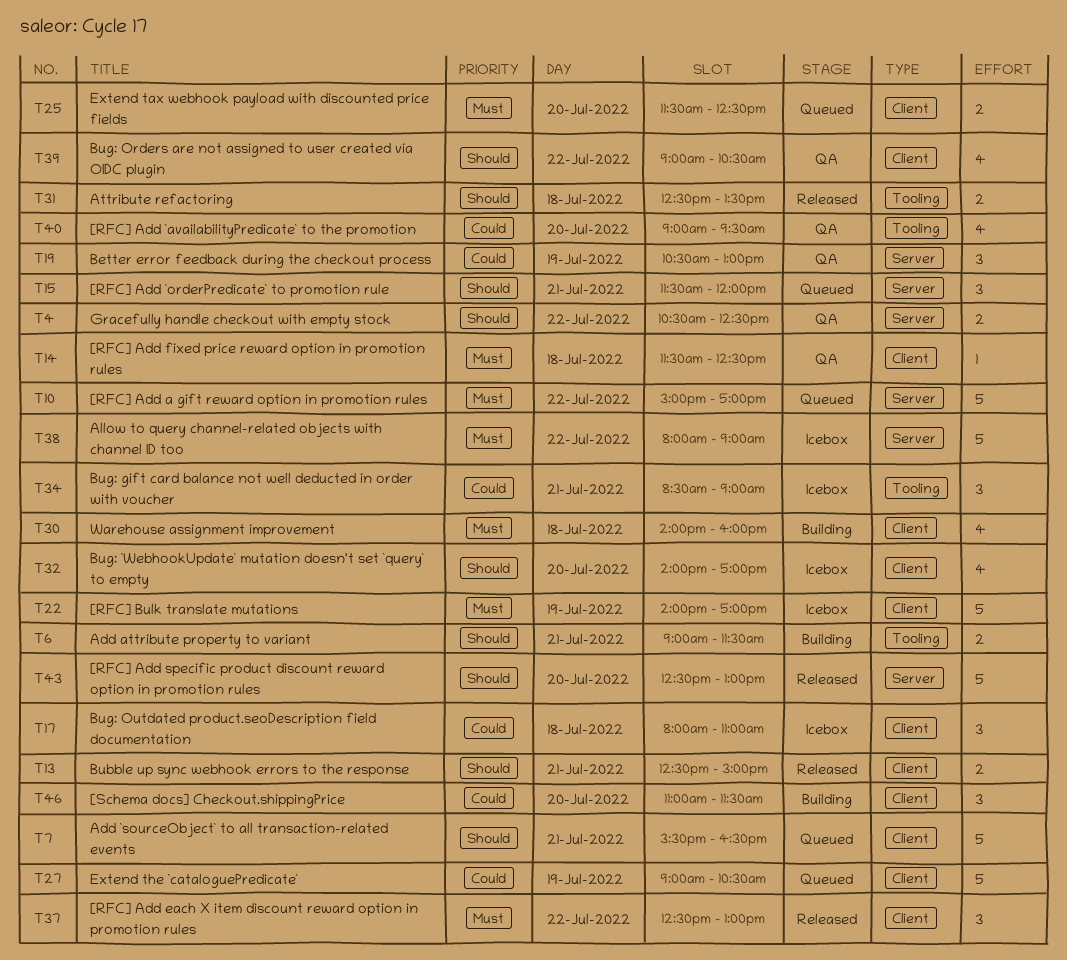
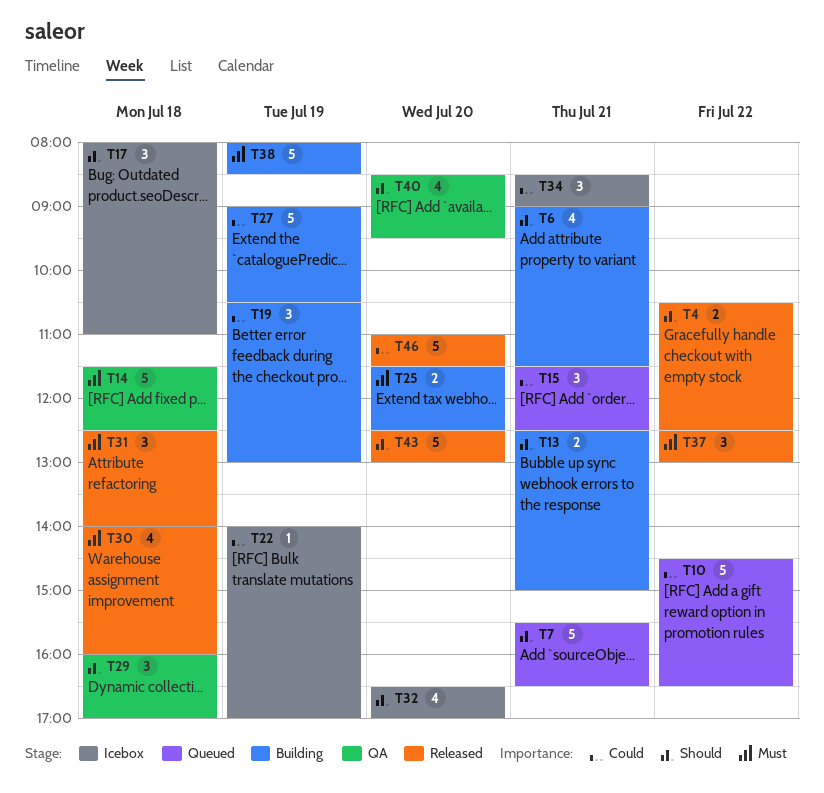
T4, status: QA -> Released
T6, estimate: 2 -> 4
T10, priority: Must -> Could
T10, begins: 15:00 -> 14:30
T10, ends: 17:00 -> 16:30
T13, status: Released -> Building
T14, estimate: 1 -> 5
T15, priority: Should -> Could
T15, ends: 12:00 -> 12:30
T17, priority: Could -> Should
T19, status: QA -> Building
T22, priority: Must -> Could
T22, estimate: 5 -> 1
T25, status: Queued -> Building
T27, status: Queued -> Building
T29: none -> present
T30, status: Building -> Released
T31, priority: Should -> Must
T31, estimate: 2 -> 3
T31, ends: 13:30 -> 14:00
T32, begins: 14:00 -> 16:30
T38, status: Icebox -> Building
T38, day: Jul 22 -> Jul 19
T38, ends: 09:00 -> 08:30
T39: present -> none
T40, priority: Could -> Should
T40, begins: 09:00 -> 08:30
T46, status: Building -> Released
T46, estimate: 3 -> 5

